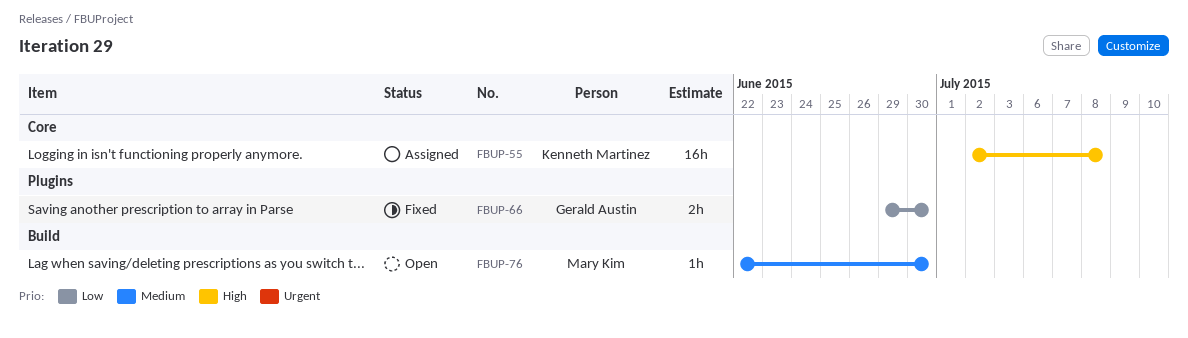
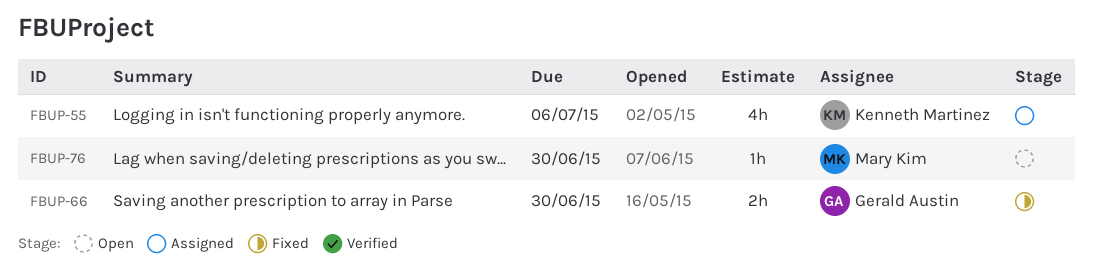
FBUP-55, estimate: 16h -> 4h
FBUP-55, due: Jul 8 -> Jul 6

